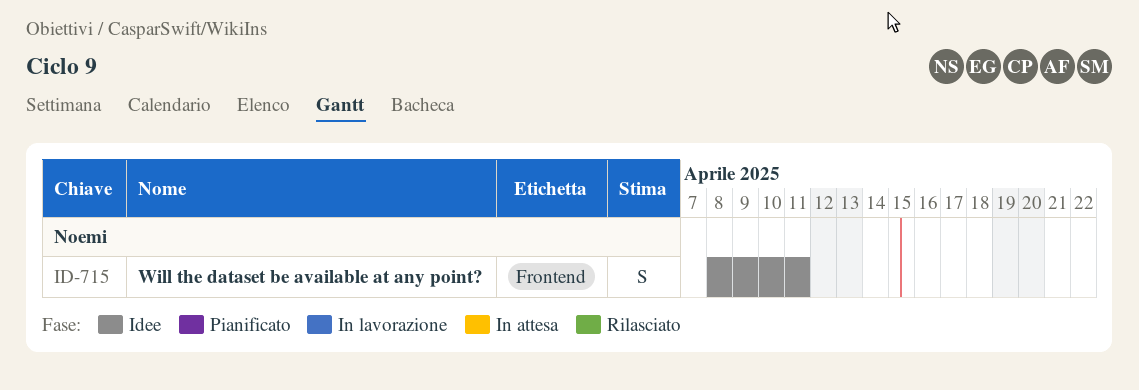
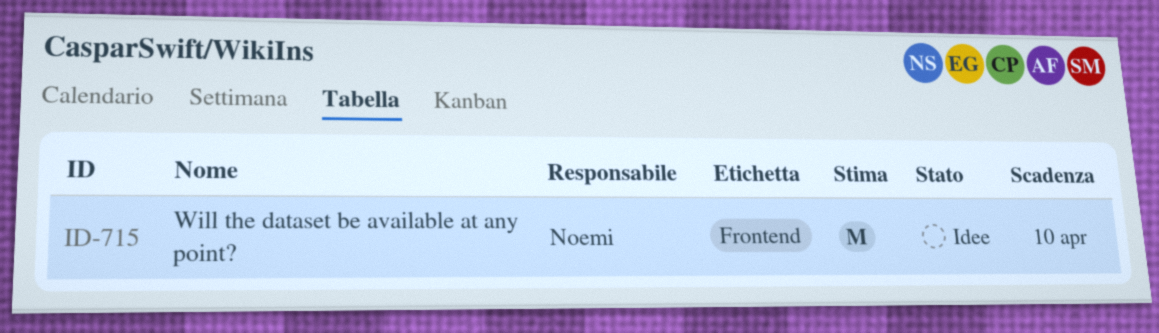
ID-715, estimate: S -> M
ID-715, due: Apr 11 -> Apr 10

